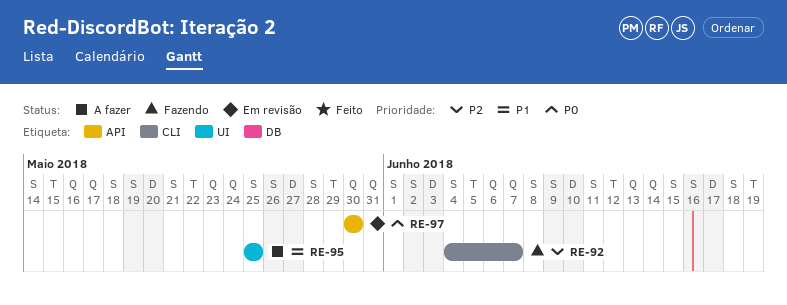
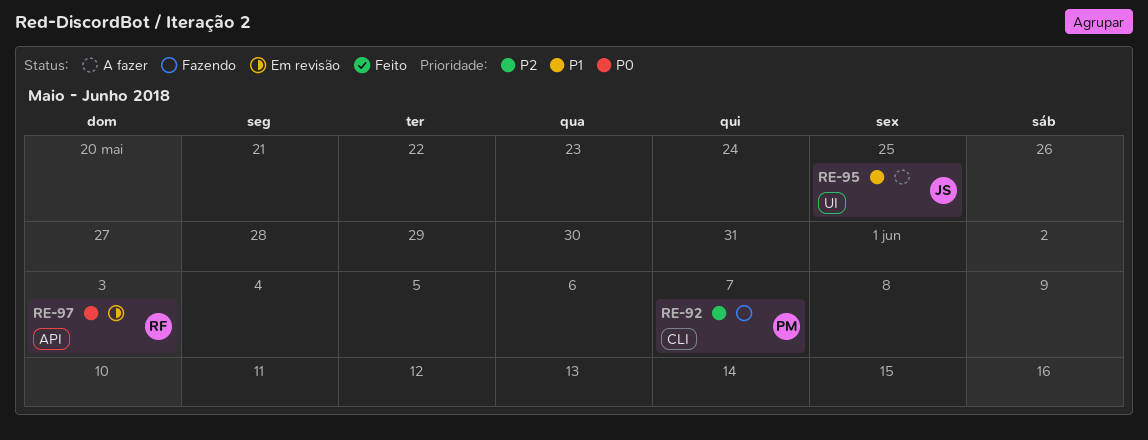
RE-97, due: May 30 -> Jun 3

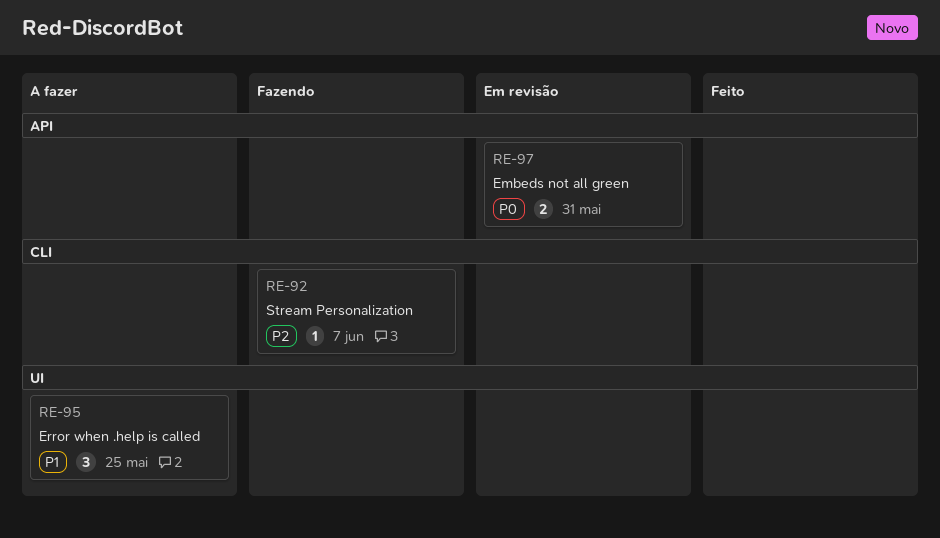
RE-97, due: Jun 3 -> May 31

